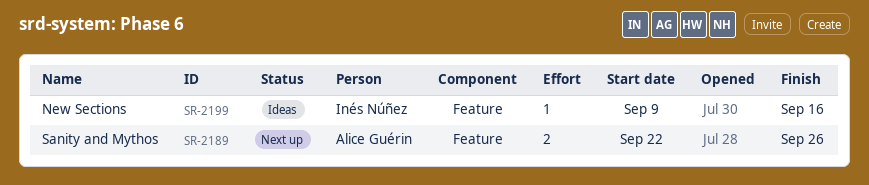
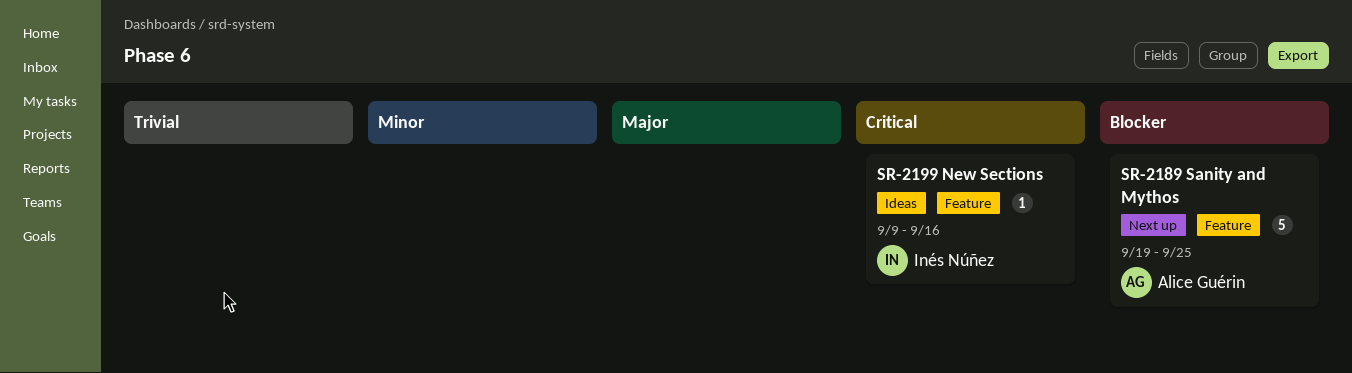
SR-2189, estimate: 2 -> 5
SR-2189, start: Sep 22 -> Sep 19
SR-2189, due: Sep 26 -> Sep 25

